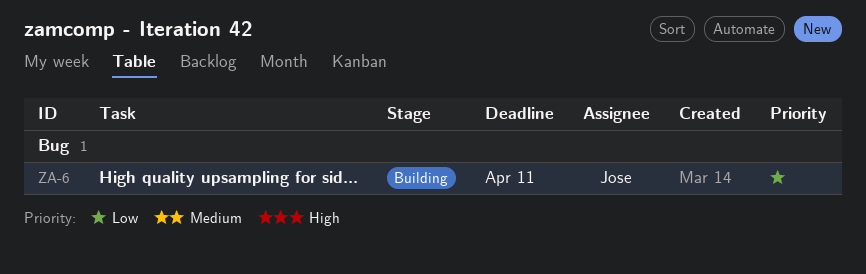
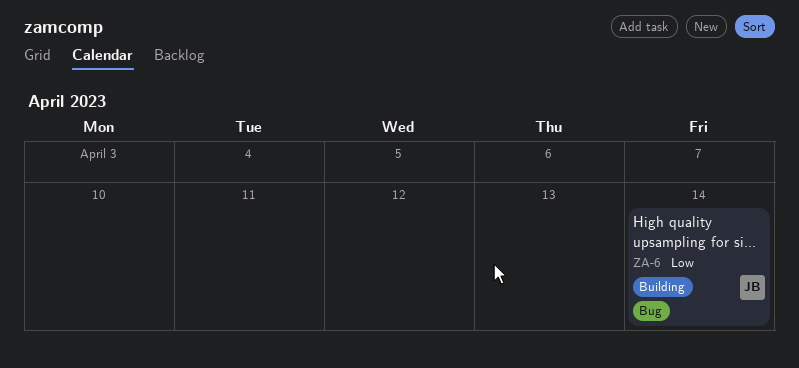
ZA-6, due: Apr 11 -> Apr 14

